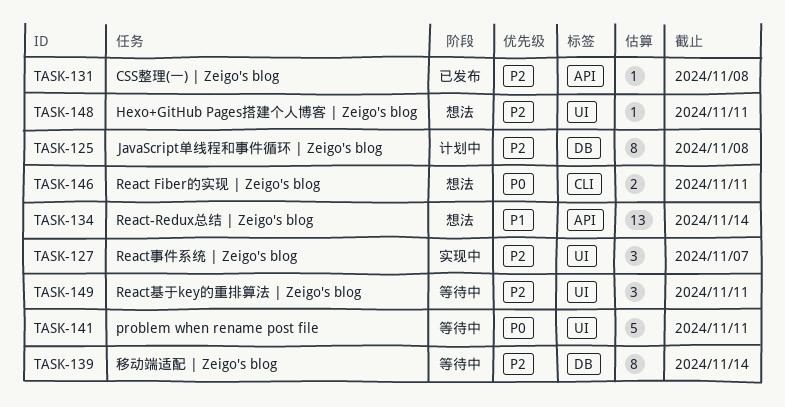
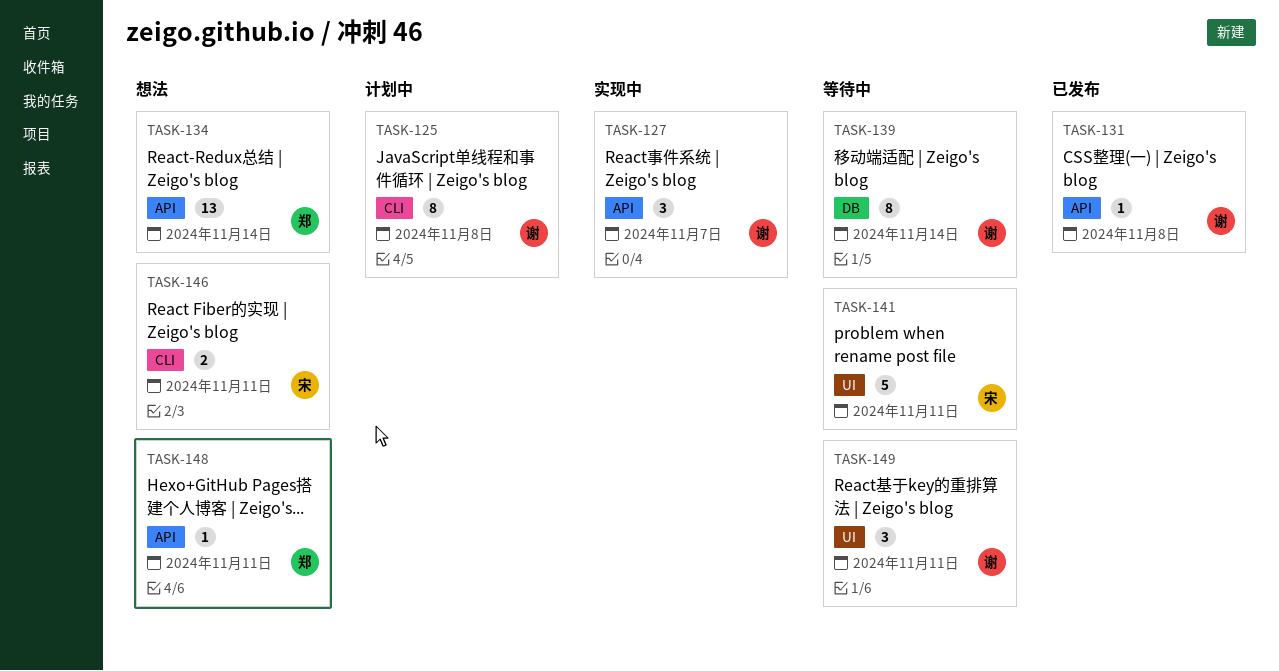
TASK-125, label: DB -> CLI
TASK-127, label: UI -> API
TASK-148, label: UI -> API

